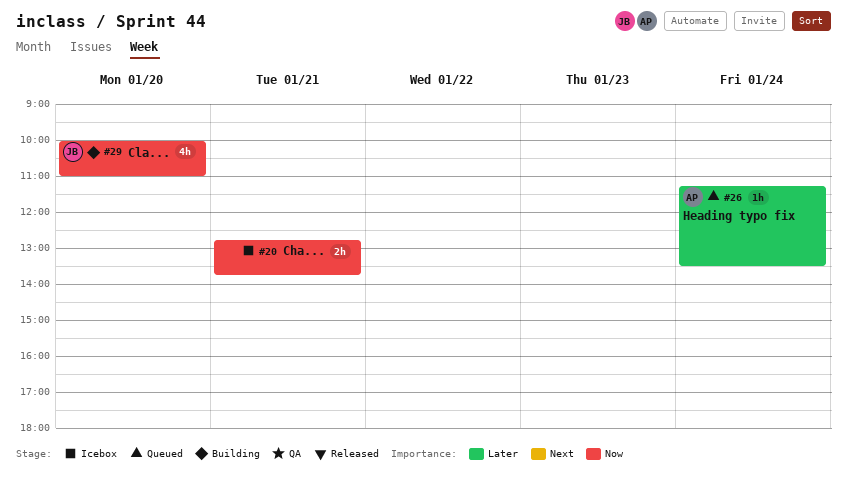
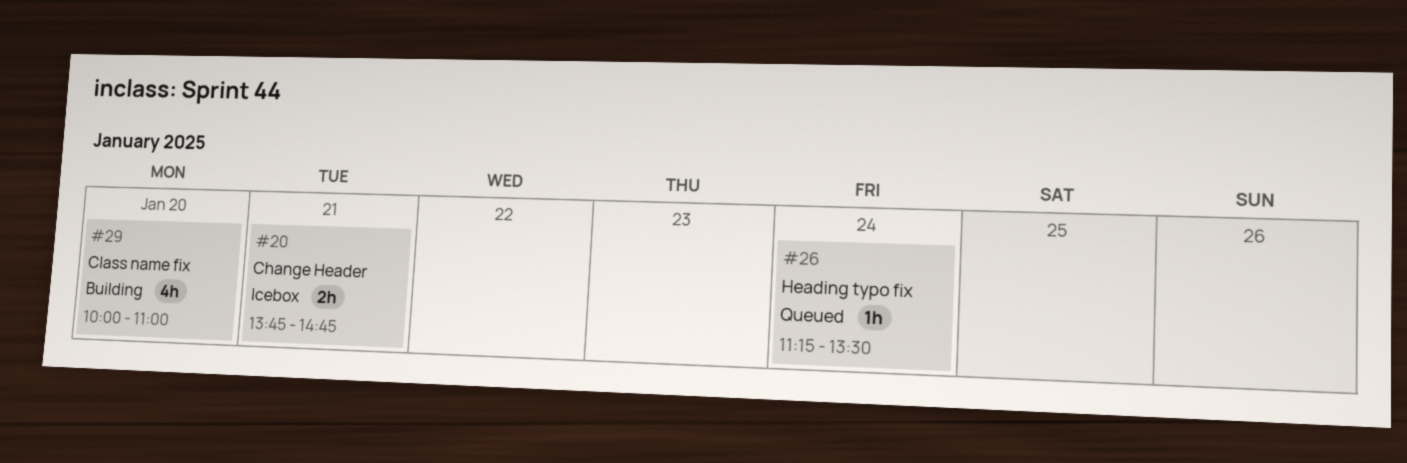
#20, begins: 12:45 -> 13:45
#20, ends: 13:45 -> 14:45

